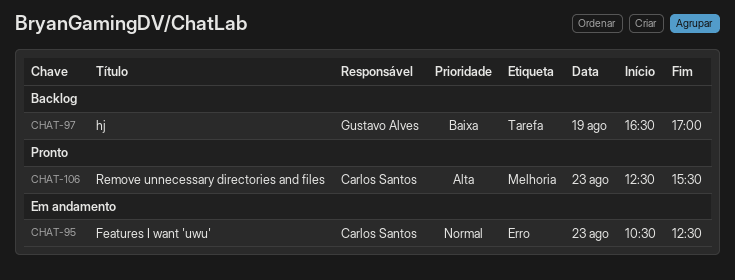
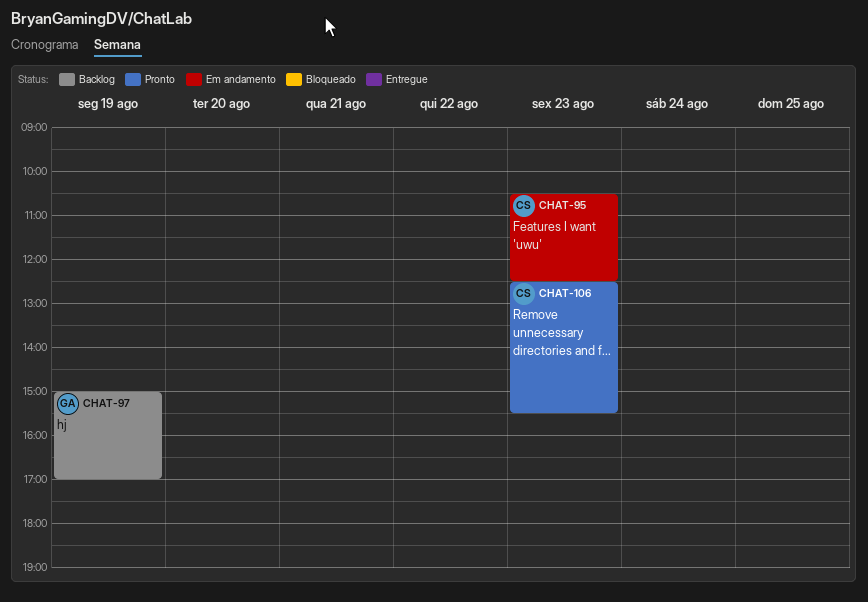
CHAT-97, begins: 16:30 -> 15:00

